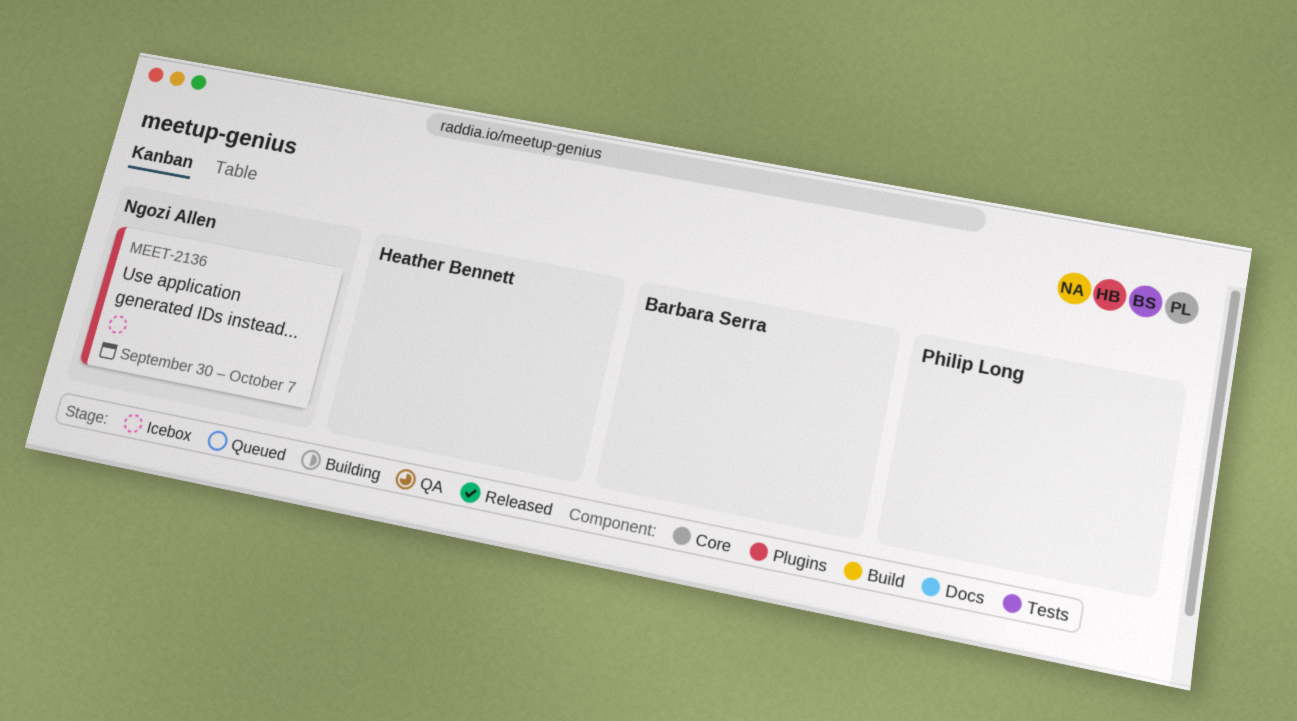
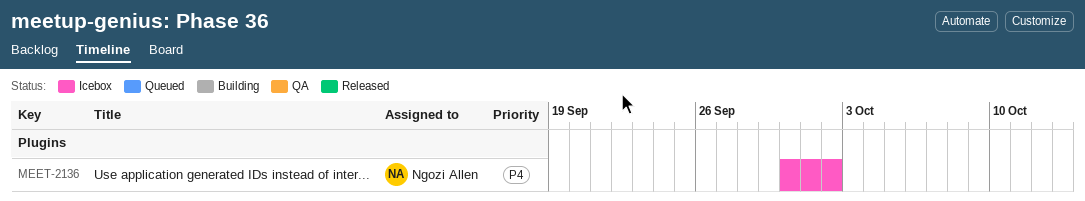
MEET-2136, due: Oct 7 -> Oct 2

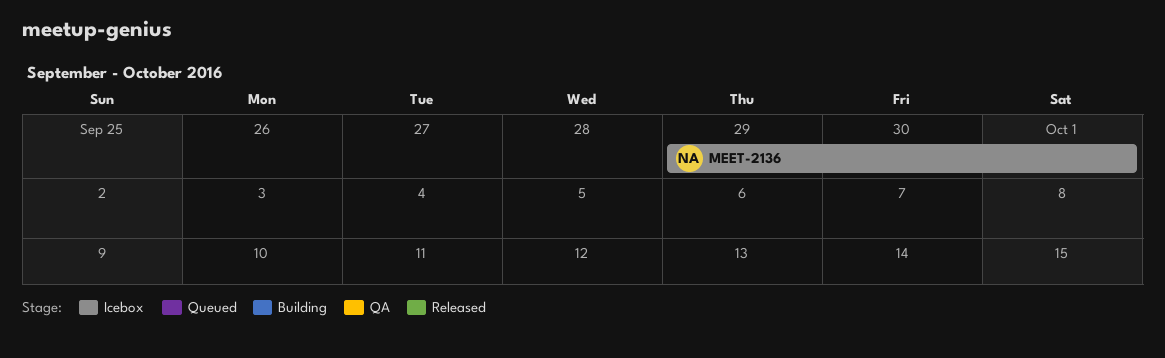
MEET-2136, start: Sep 30 -> Sep 29
MEET-2136, due: Oct 2 -> Oct 1

